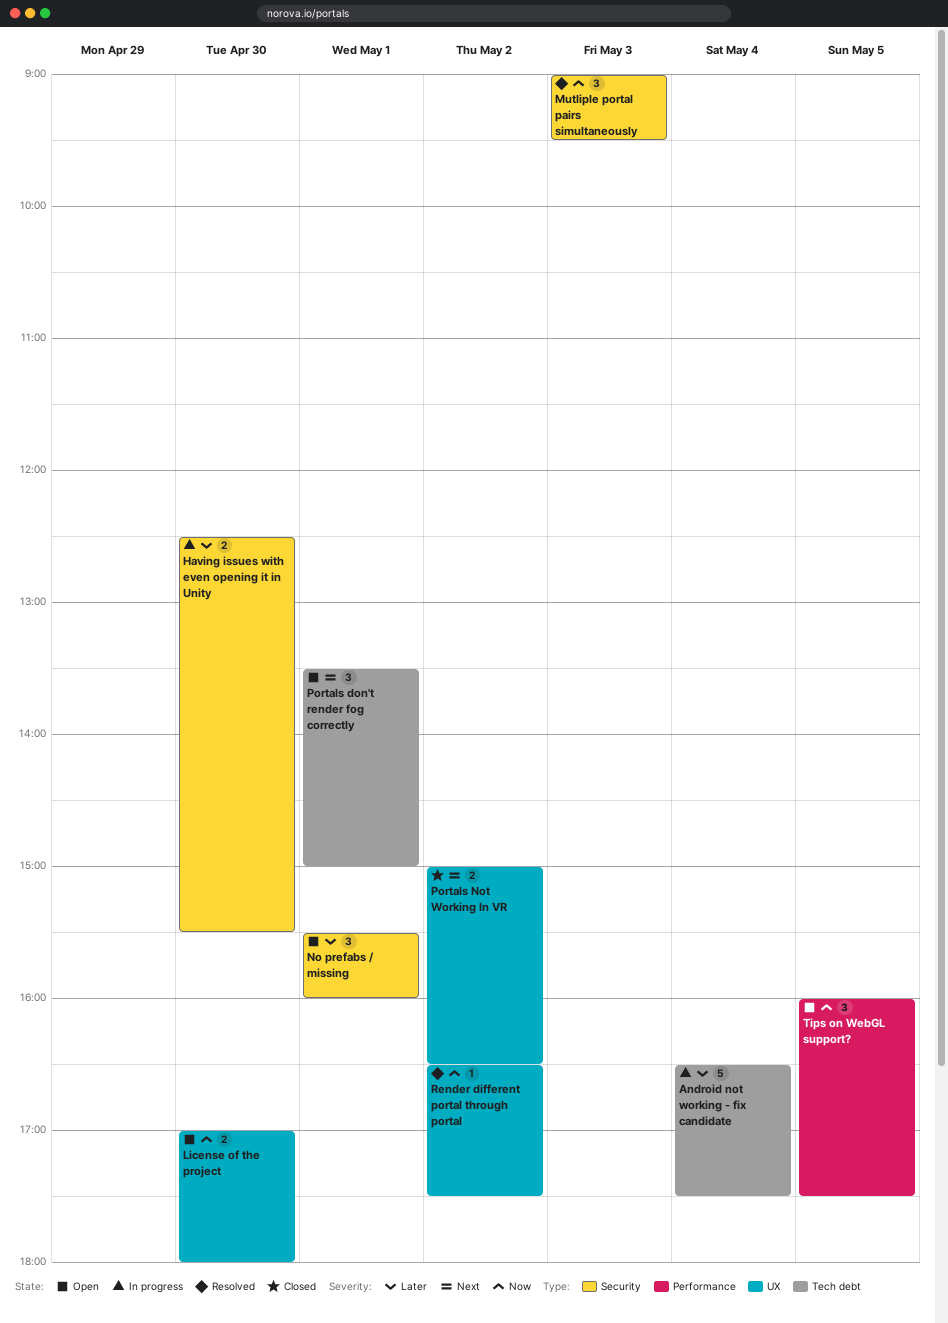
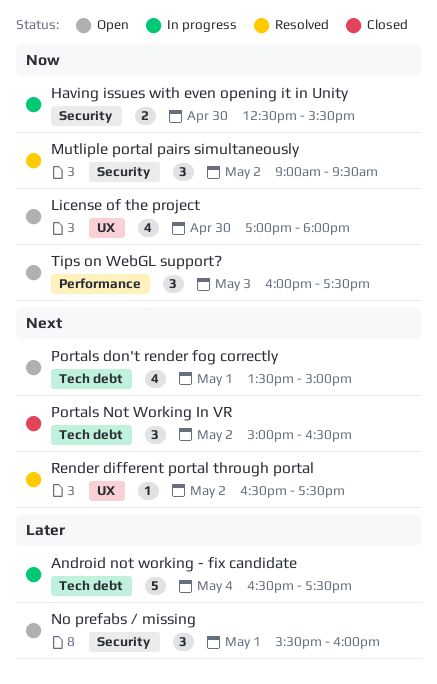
Having issues with even opening it in Unity, priority: Later -> Now
License of the project, estimate: 2 -> 4
Mutliple portal pairs simultaneously, day: May 3 -> May 2
Portals don't render fog correctly, estimate: 3 -> 4
Portals Not Working In VR, label: UX -> Tech debt
Portals Not Working In VR, estimate: 2 -> 3
Render different portal through portal, priority: Now -> Next
Tips on WebGL support?, day: May 5 -> May 3

